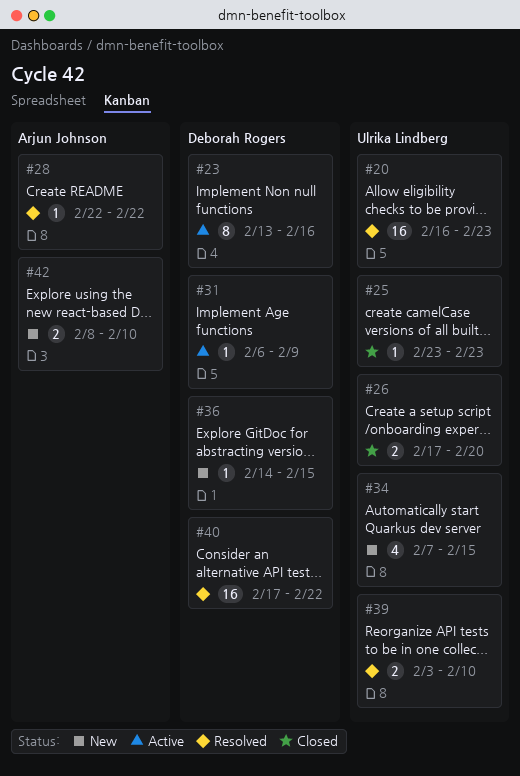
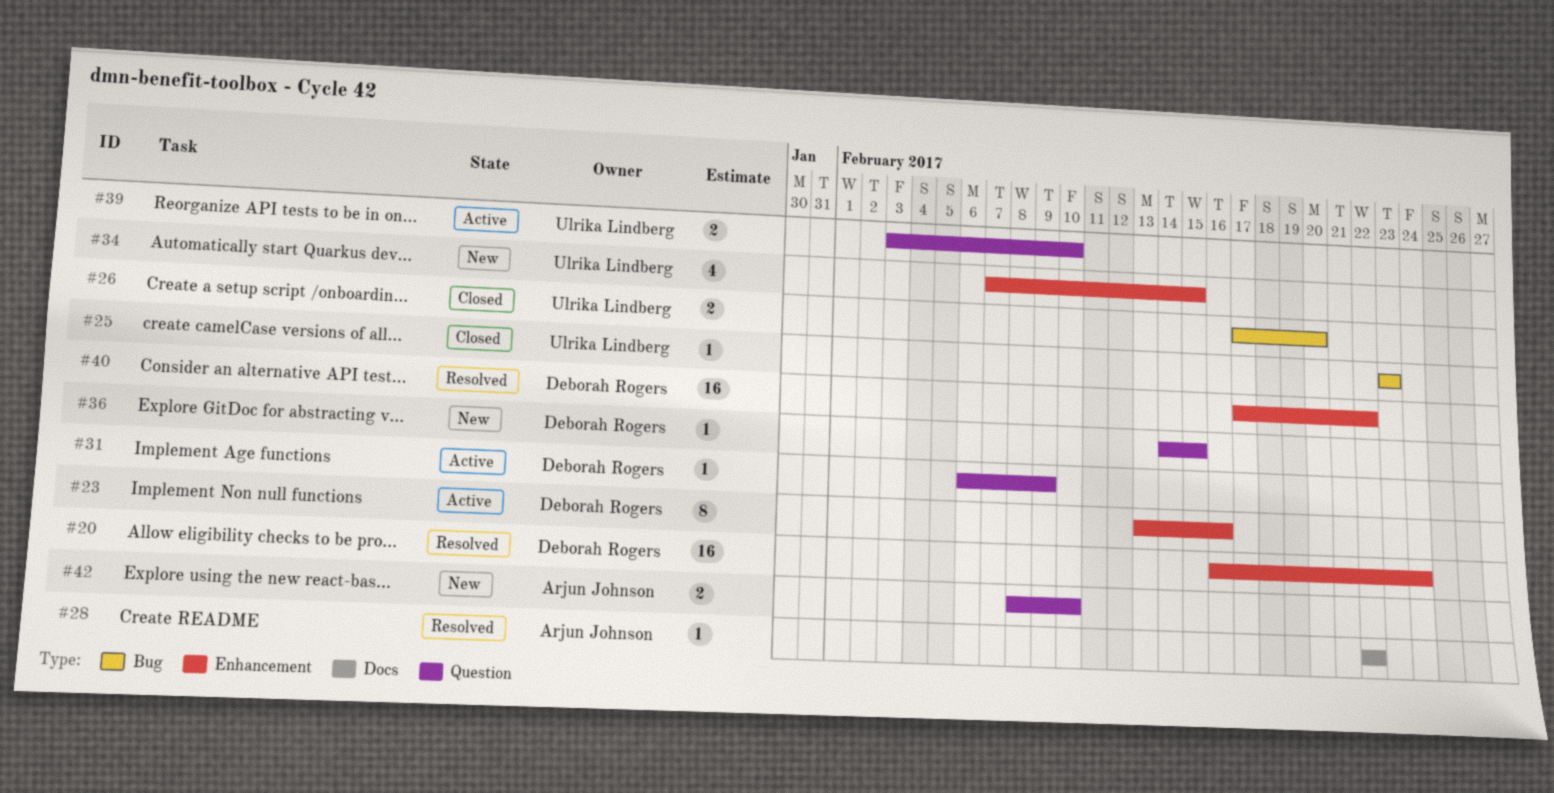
#20, owner: Ulrika Lindberg -> Deborah Rogers
#20, due: Feb 23 -> Feb 24
#39, status: Resolved -> Active

